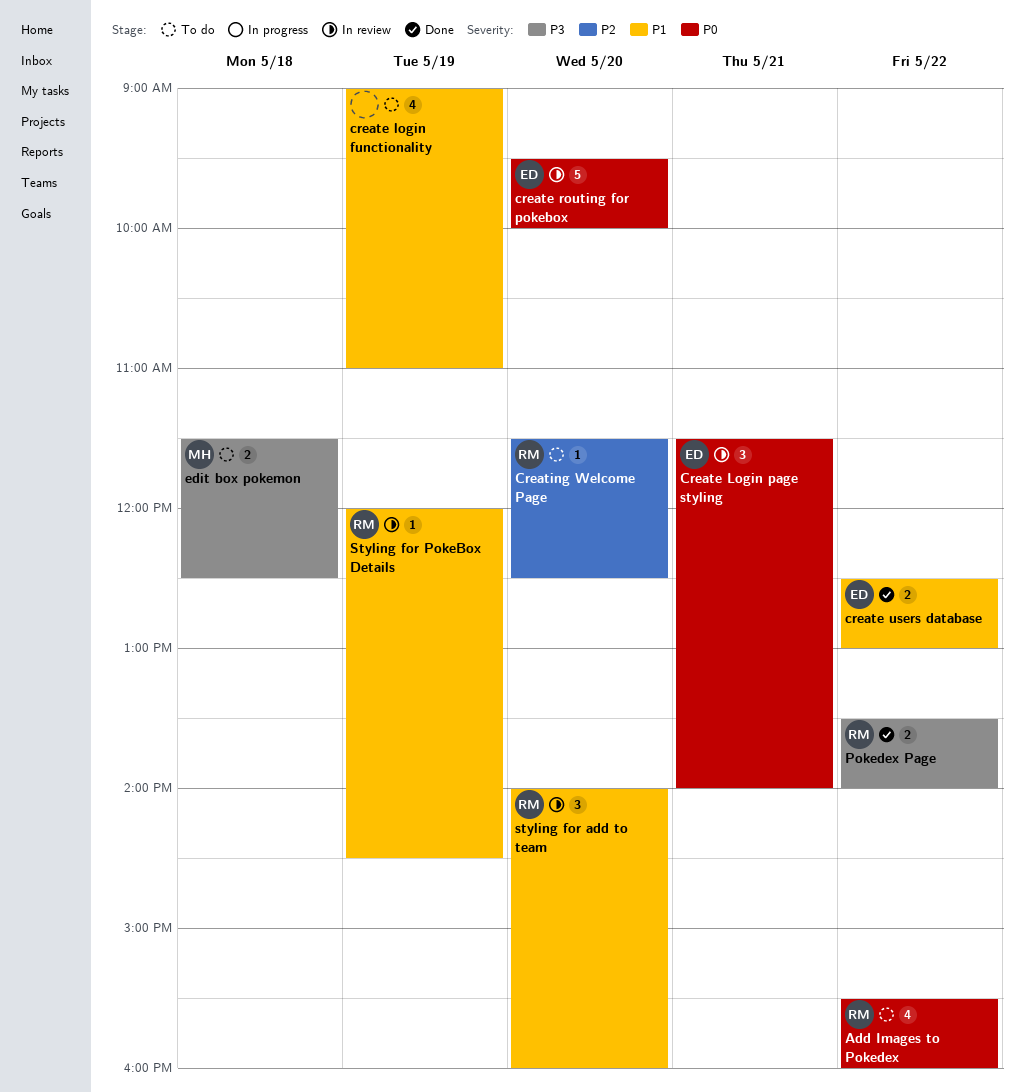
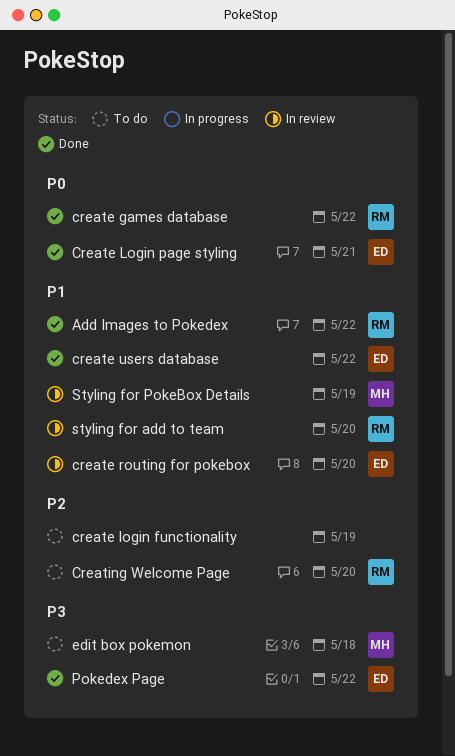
Add Images to Pokedex, status: To do -> Done
Add Images to Pokedex, priority: P0 -> P1
create games database: none -> present
create login functionality, priority: P1 -> P2
Create Login page styling, status: In review -> Done
create routing for pokebox, priority: P0 -> P1
Pokedex Page, owner: RM -> ED
Styling for PokeBox Details, owner: RM -> MH

